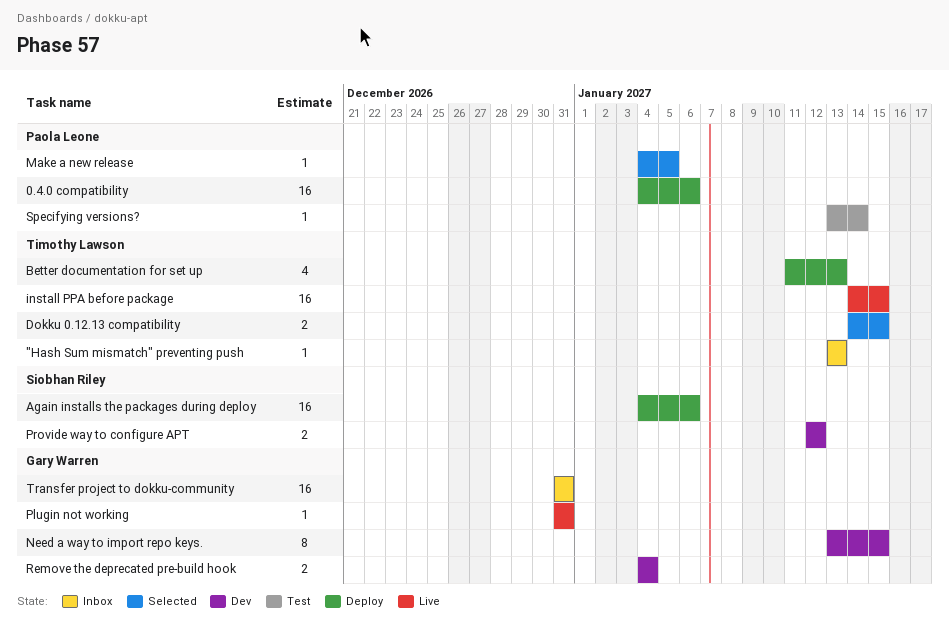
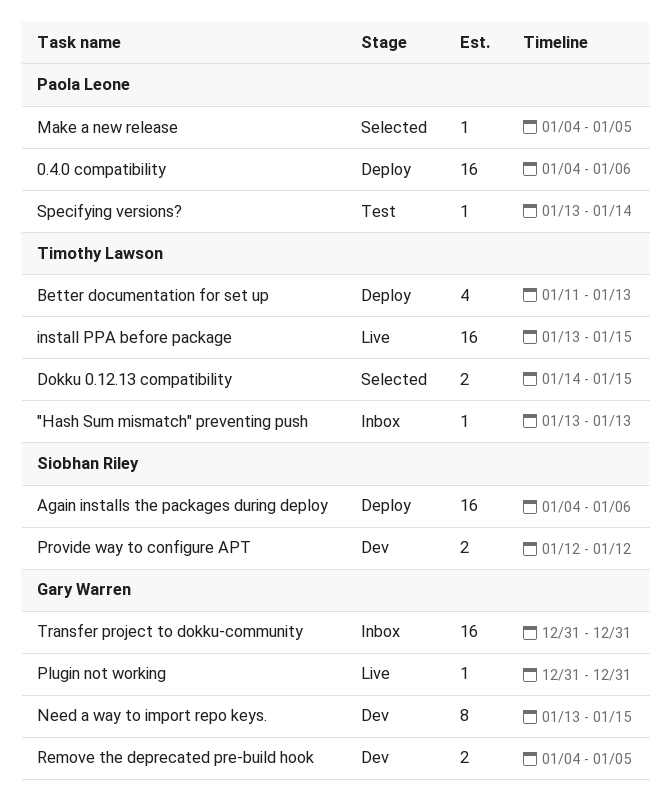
install PPA before package, start: Jan 14 -> Jan 13
Remove the deprecated pre-build hook, due: Jan 4 -> Jan 5

